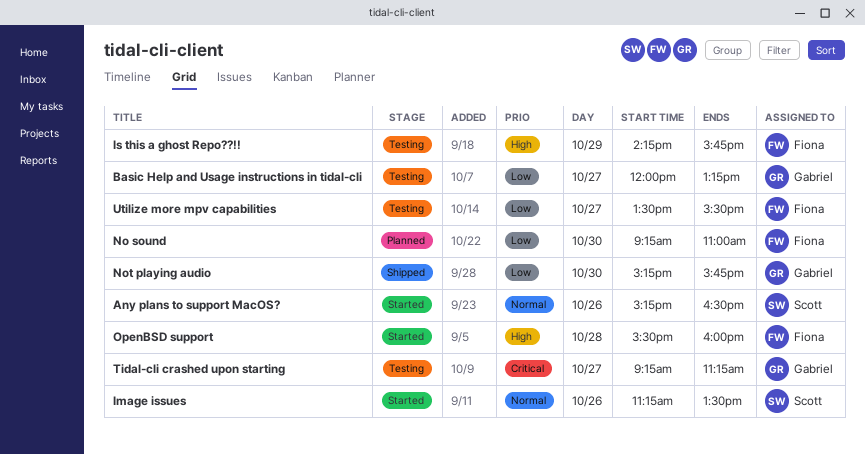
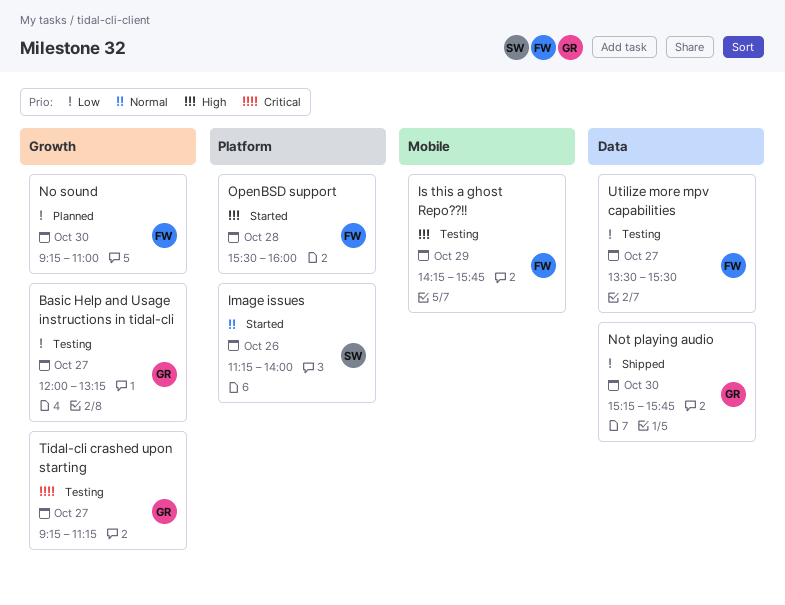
Any plans to support MacOS?: present -> none
Image issues, ends: 13:30 -> 14:00

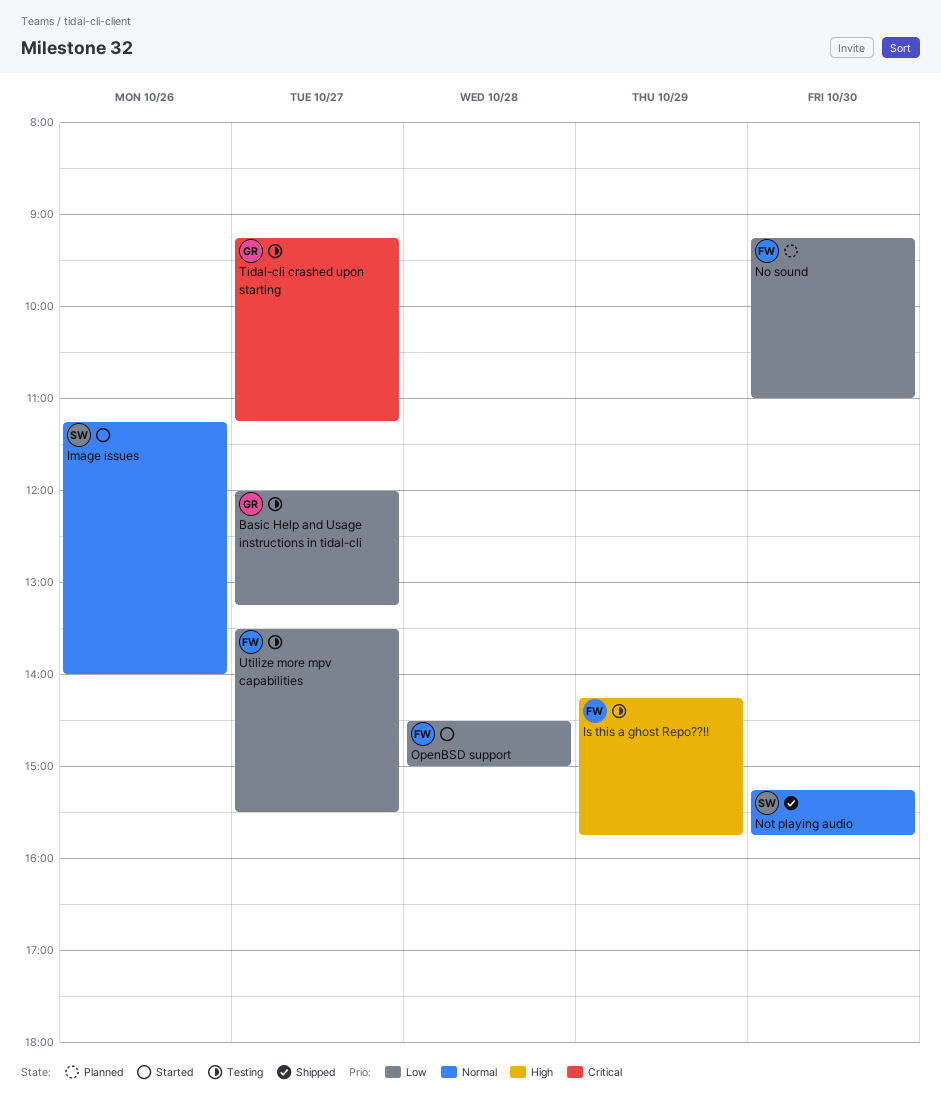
Not playing audio, owner: GR -> SW
Not playing audio, priority: Low -> Normal
OpenBSD support, priority: High -> Low
OpenBSD support, begins: 15:30 -> 14:30
OpenBSD support, ends: 16:00 -> 15:00

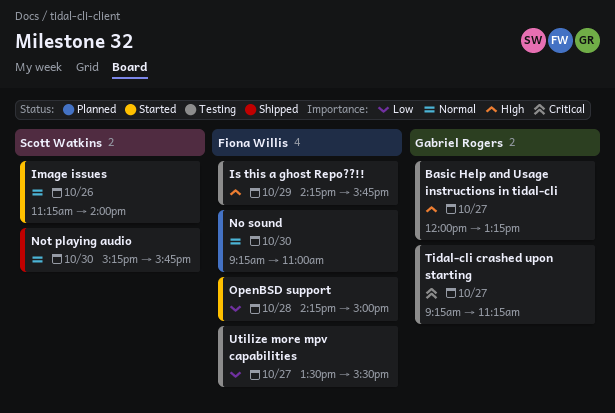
Basic Help and Usage instructions in tidal-cli, priority: Low -> High
No sound, priority: Low -> Normal
OpenBSD support, begins: 14:30 -> 14:15

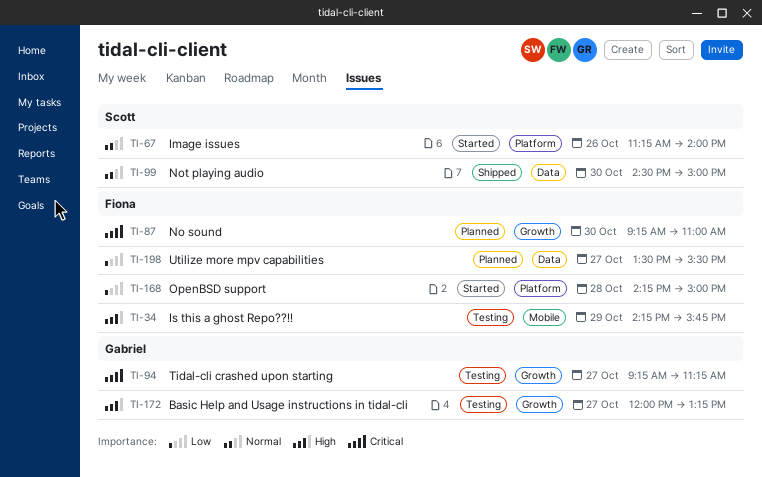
No sound, priority: Normal -> Critical
Not playing audio, begins: 15:15 -> 14:30
Not playing audio, ends: 15:45 -> 15:00
Utilize more mpv capabilities, status: Testing -> Planned

